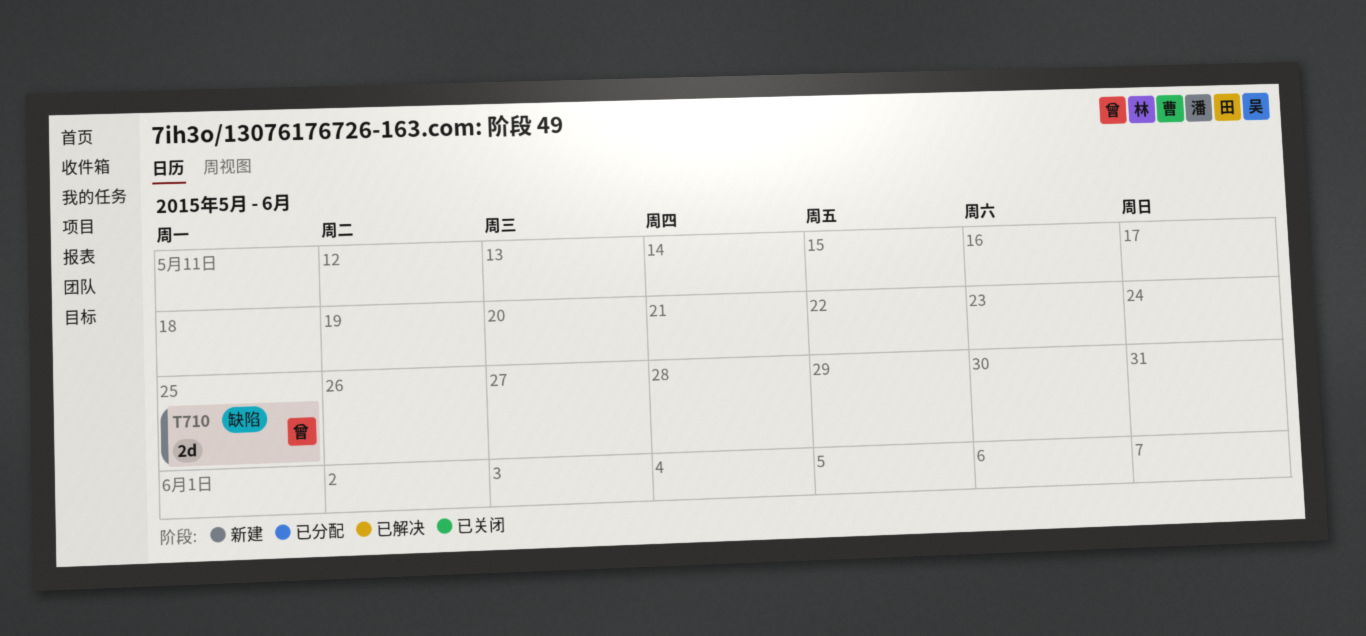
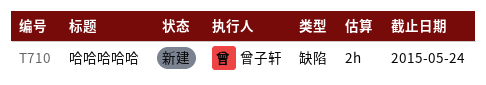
T710, estimate: 2d -> 2h
T710, due: May 25 -> May 24

